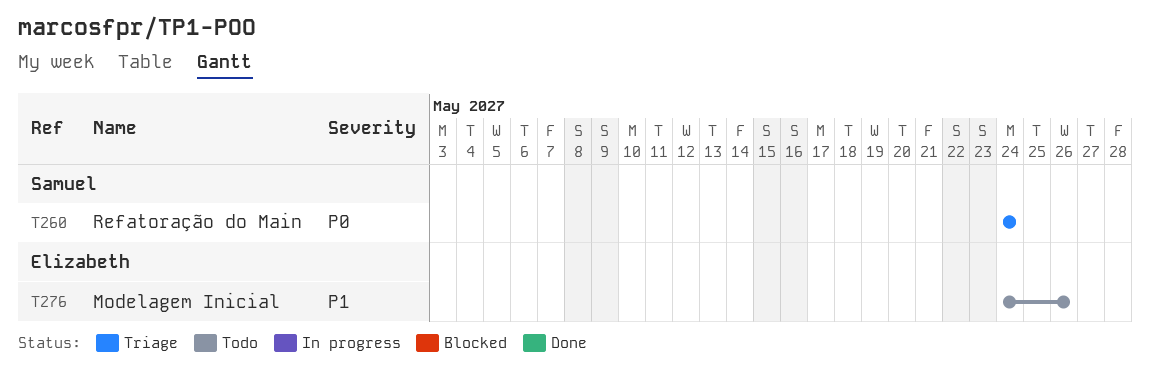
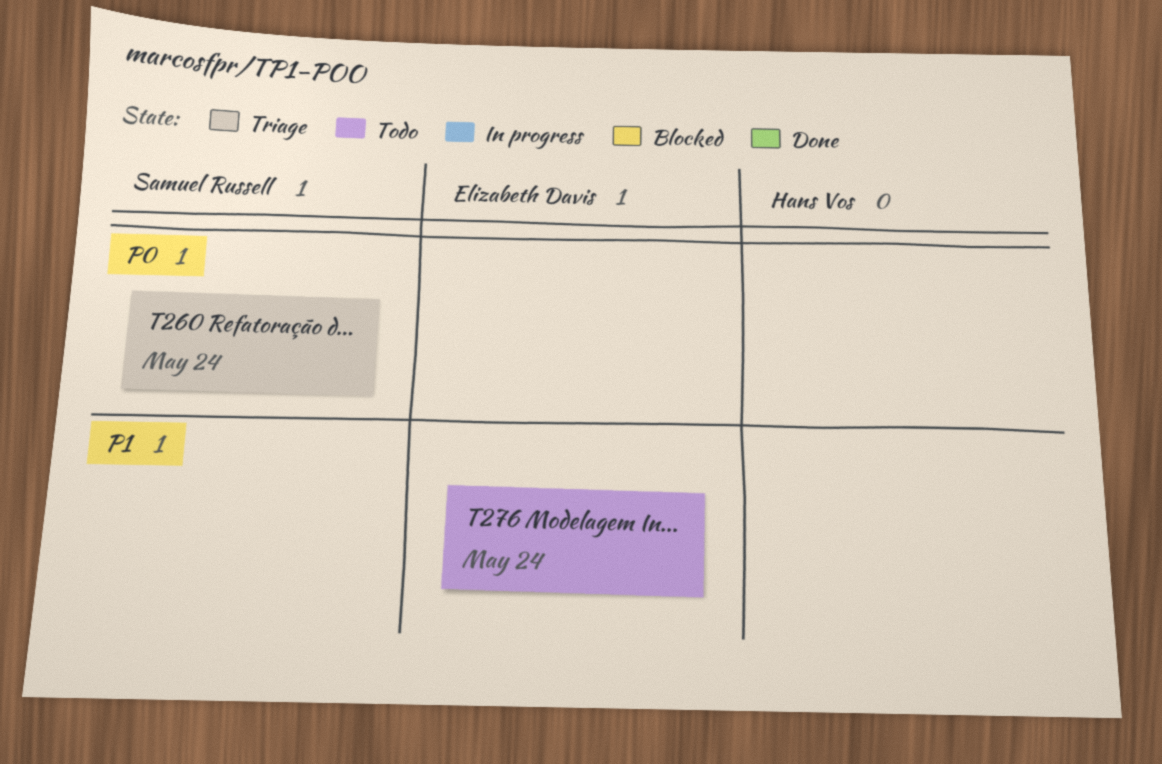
T276, due: May 26 -> May 24

